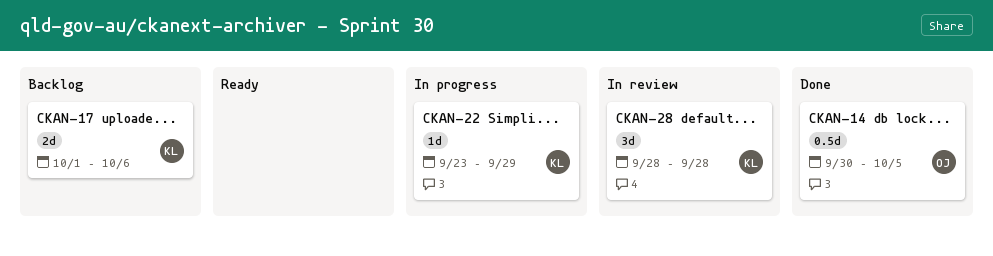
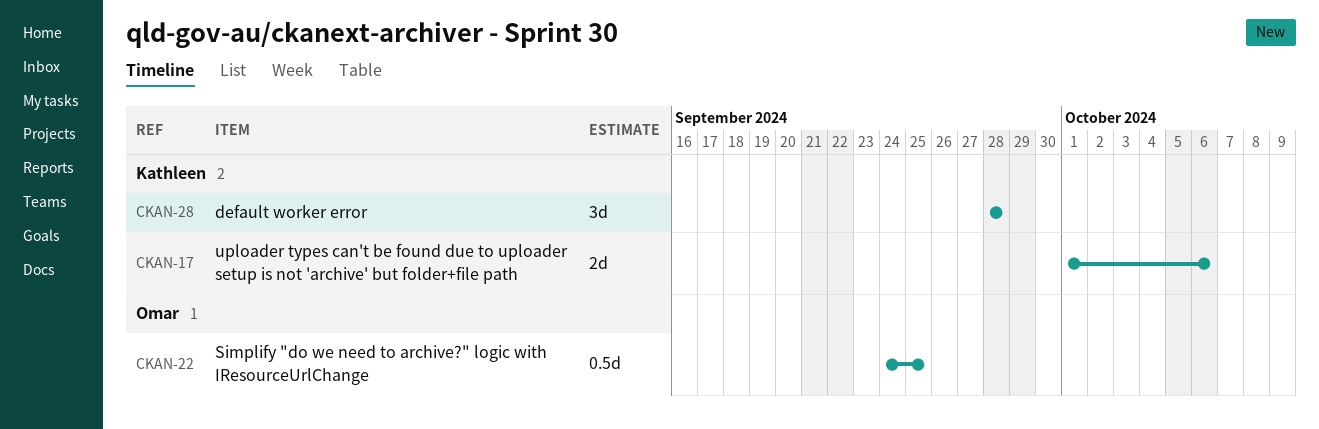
CKAN-14: present -> none
CKAN-22, owner: Kathleen -> Omar
CKAN-22, estimate: 1d -> 0.5d
CKAN-22, start: Sep 23 -> Sep 24
CKAN-22, due: Sep 29 -> Sep 25

